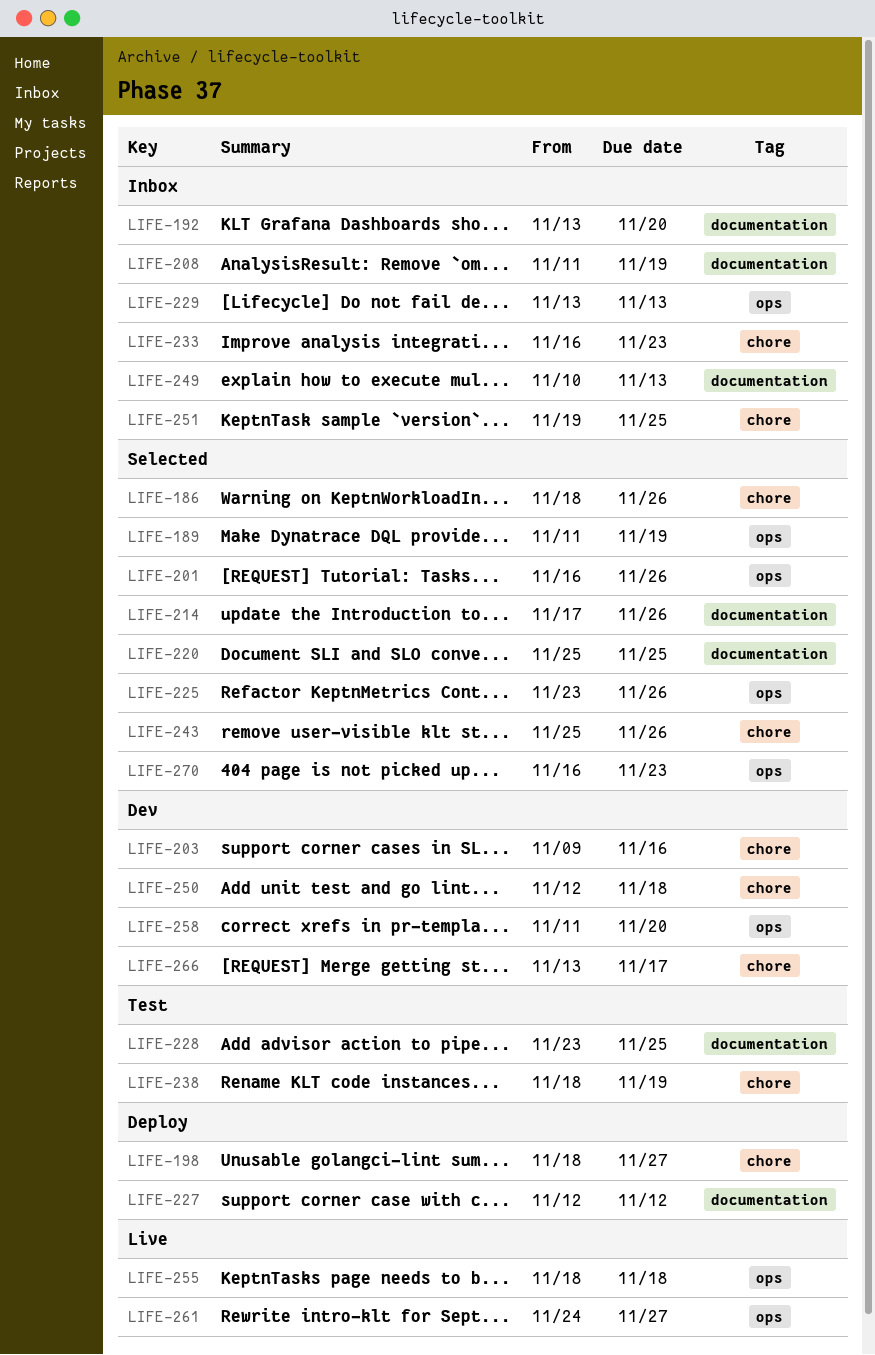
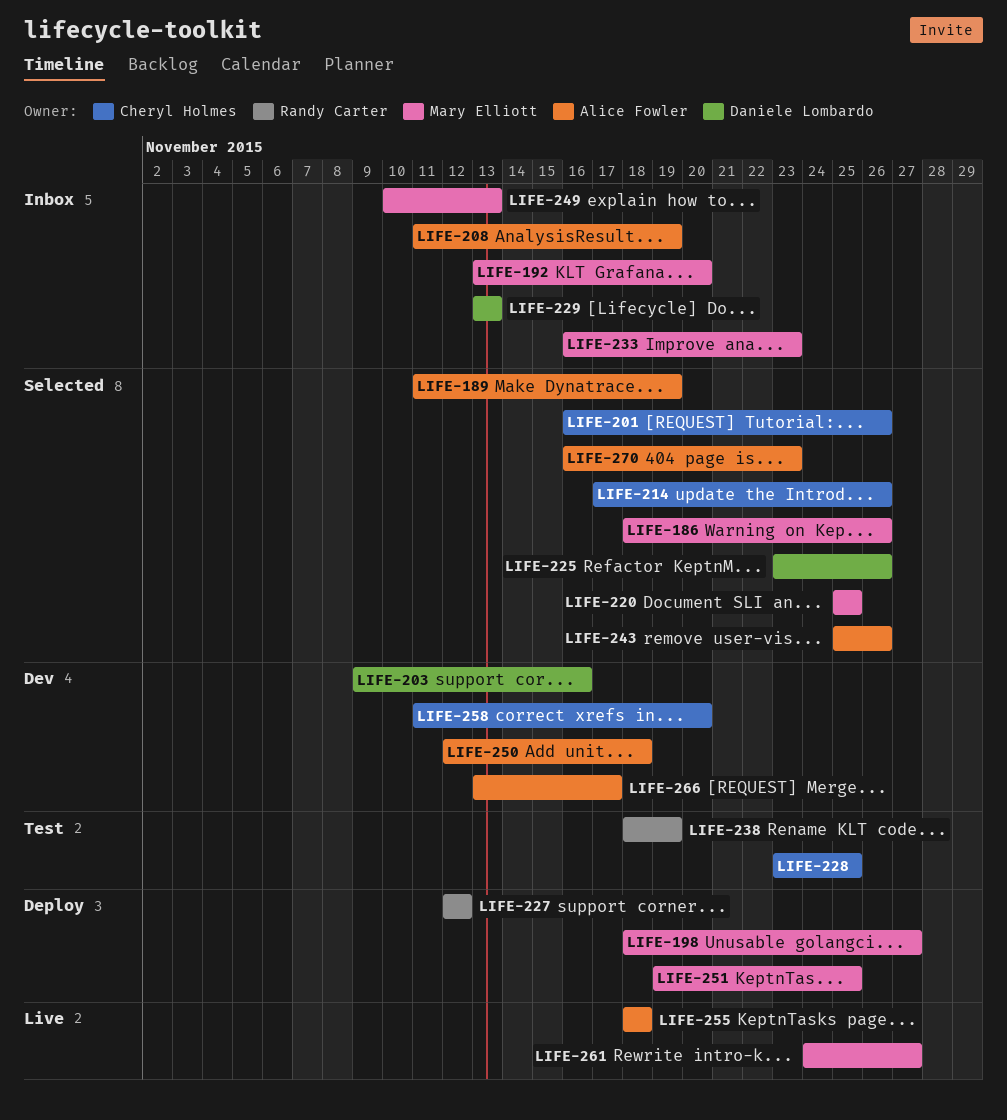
LIFE-251, status: Inbox -> Deploy

